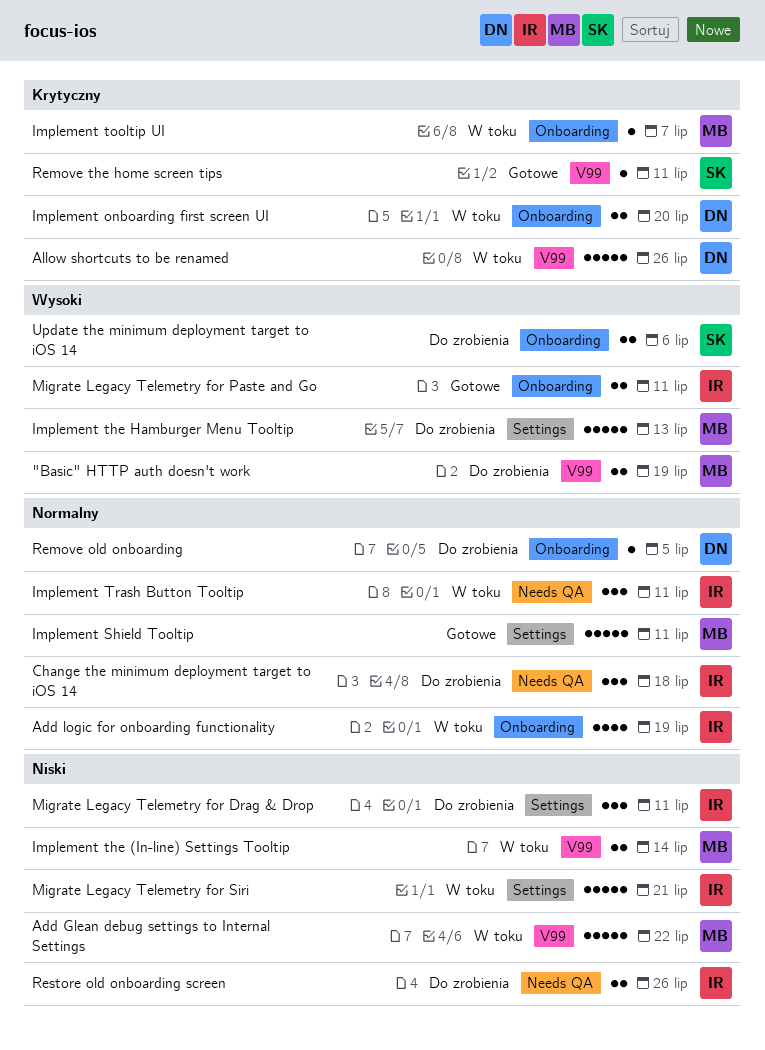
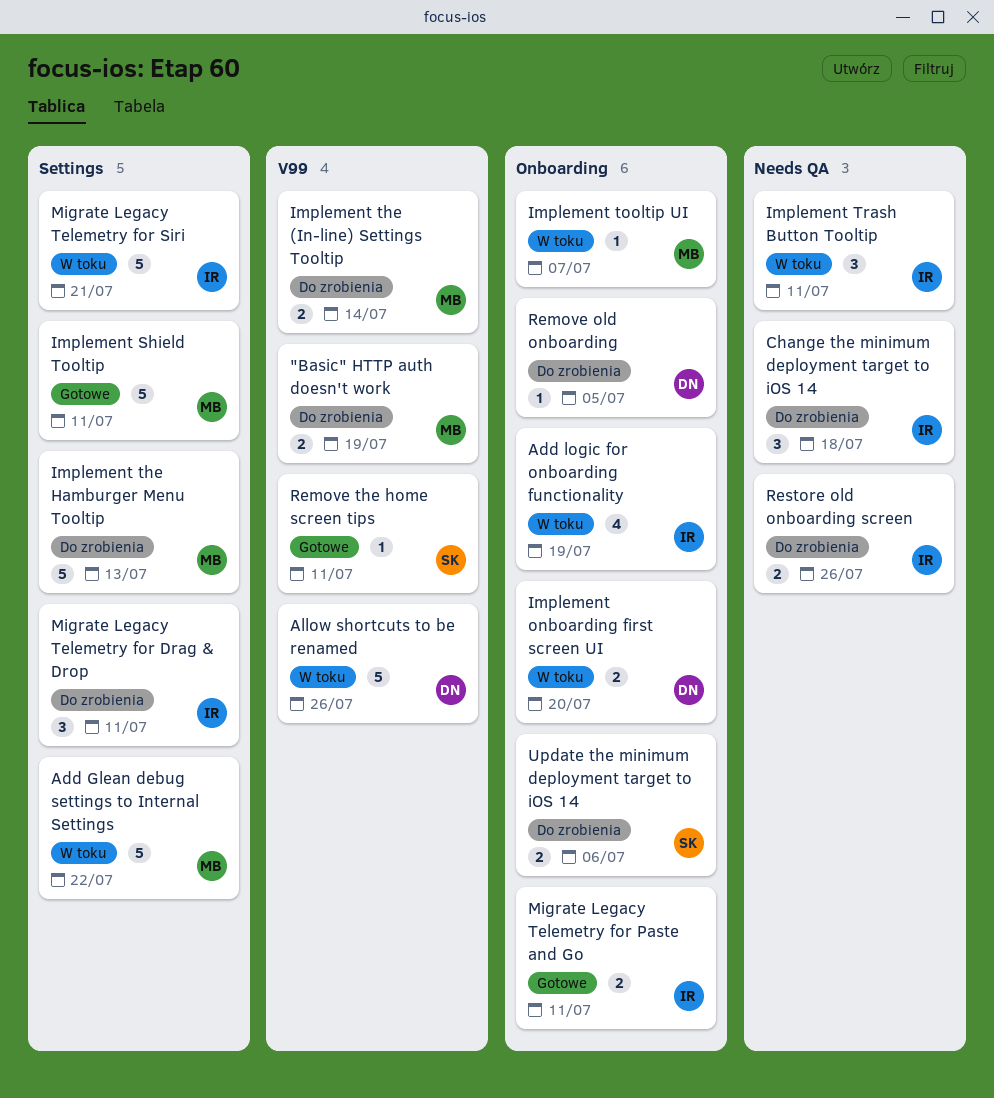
Add Glean debug settings to Internal Settings, label: V99 -> Settings
Implement the (In-line) Settings Tooltip, status: W toku -> Do zrobienia

